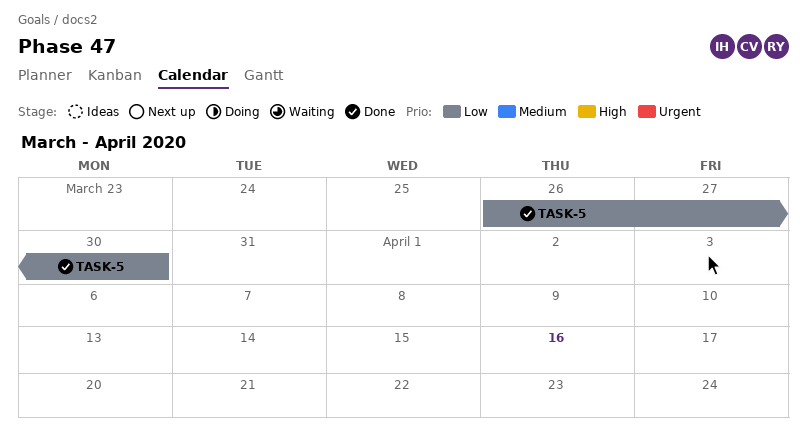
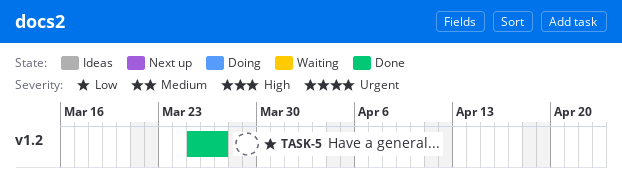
TASK-5, start: Mar 26 -> Mar 25
TASK-5, due: Mar 30 -> Mar 27

